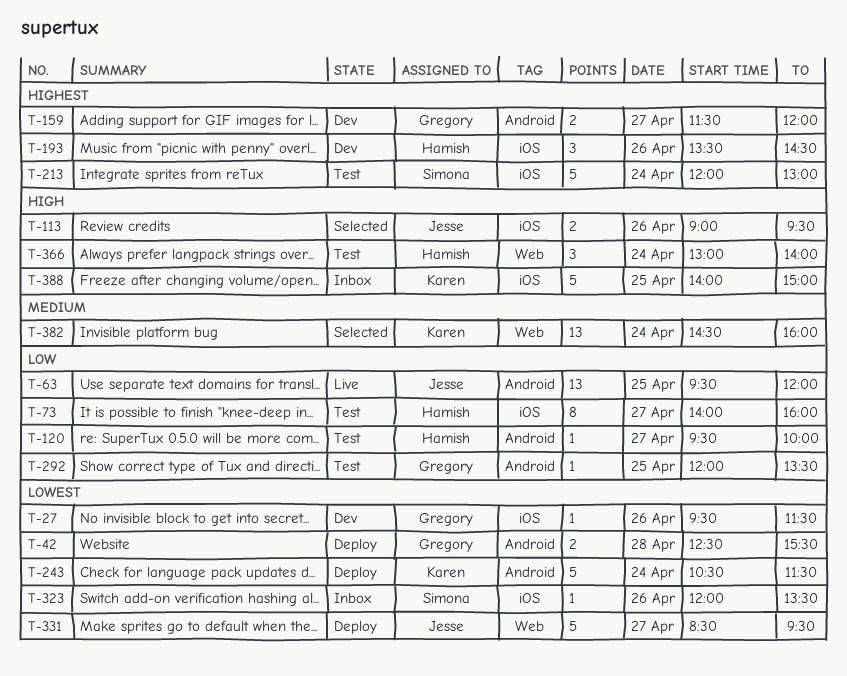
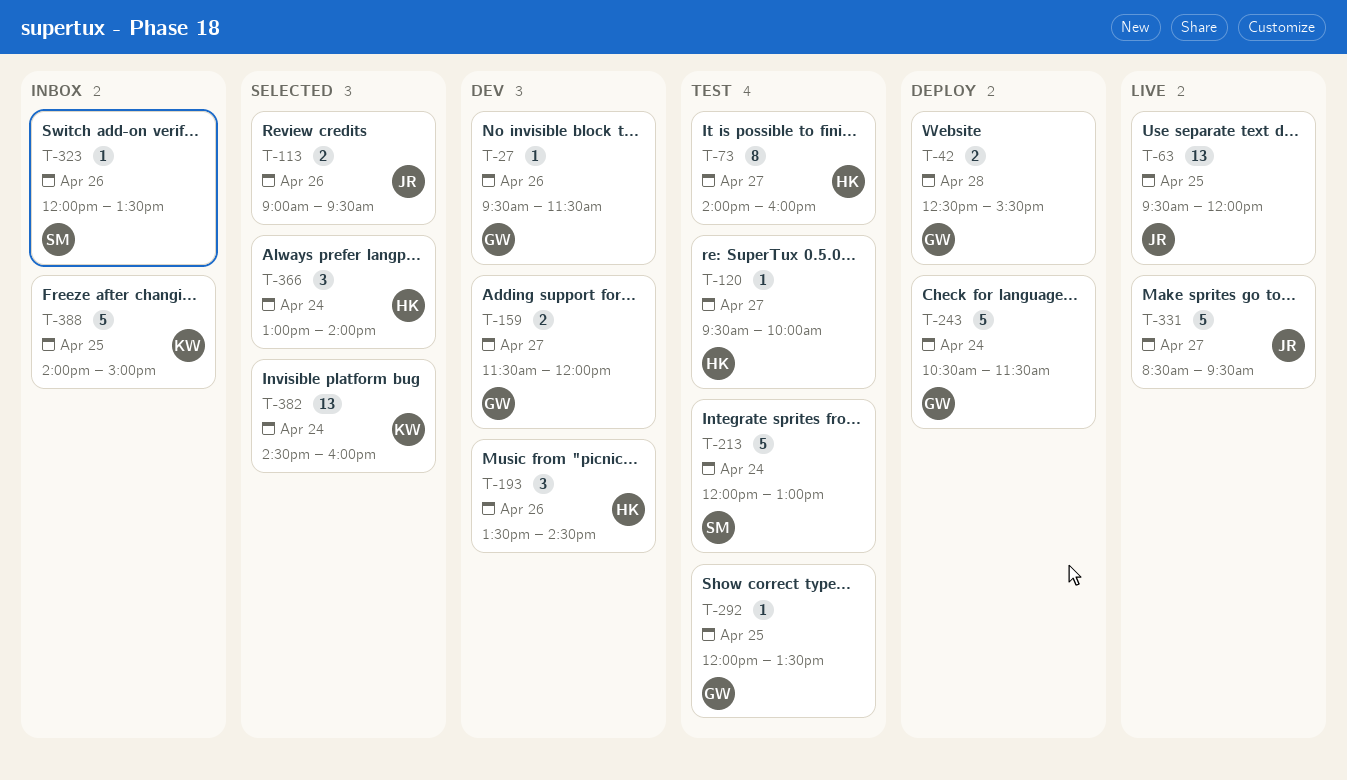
T-243, owner: Karen -> Gregory
T-331, status: Deploy -> Live
T-366, status: Test -> Selected

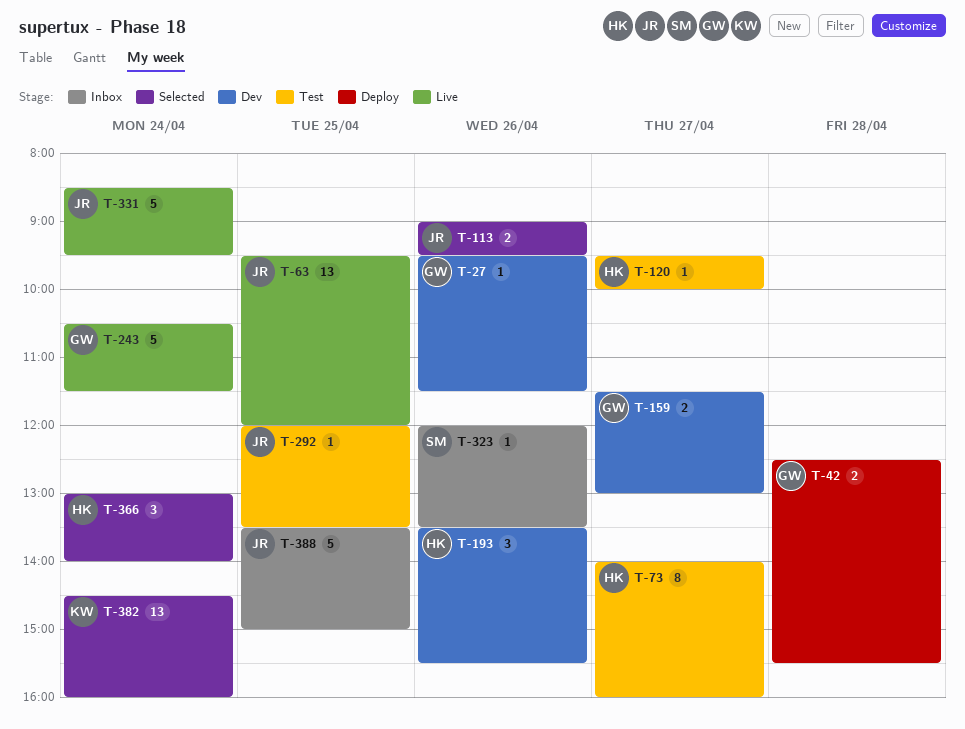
T-159, ends: 12:00 -> 13:00
T-193, ends: 14:30 -> 15:30
T-213: present -> none
T-243, status: Deploy -> Live
T-292, owner: GW -> JR
T-331, day: Apr 27 -> Apr 24
T-388, owner: KW -> JR
T-388, begins: 14:00 -> 13:30

